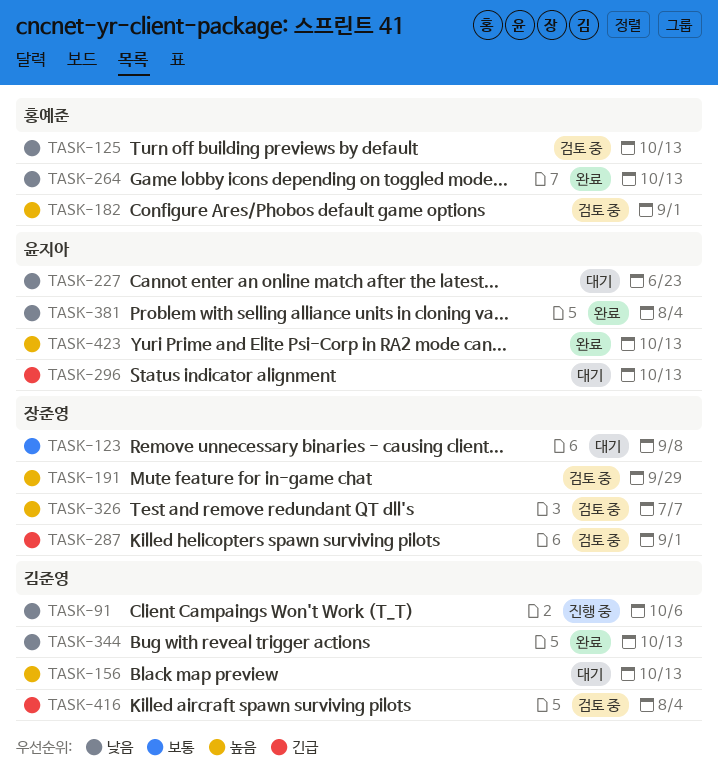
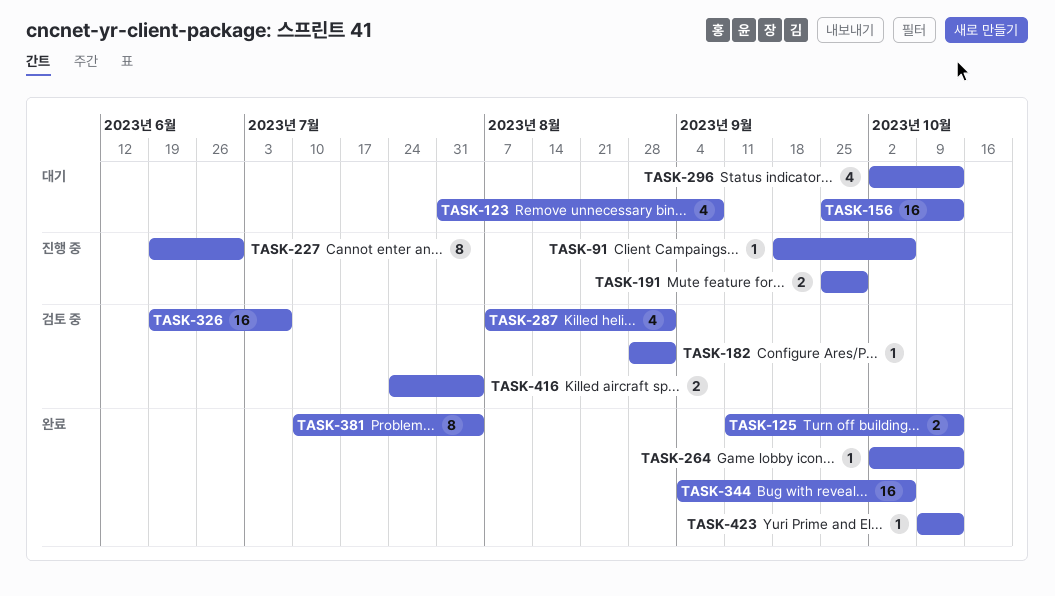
TASK-125, status: 검토 중 -> 완료
TASK-191, status: 검토 중 -> 진행 중
TASK-227, status: 대기 -> 진행 중
TASK-227, due: Jun 23 -> Jun 30
TASK-344, due: Oct 13 -> Oct 6

